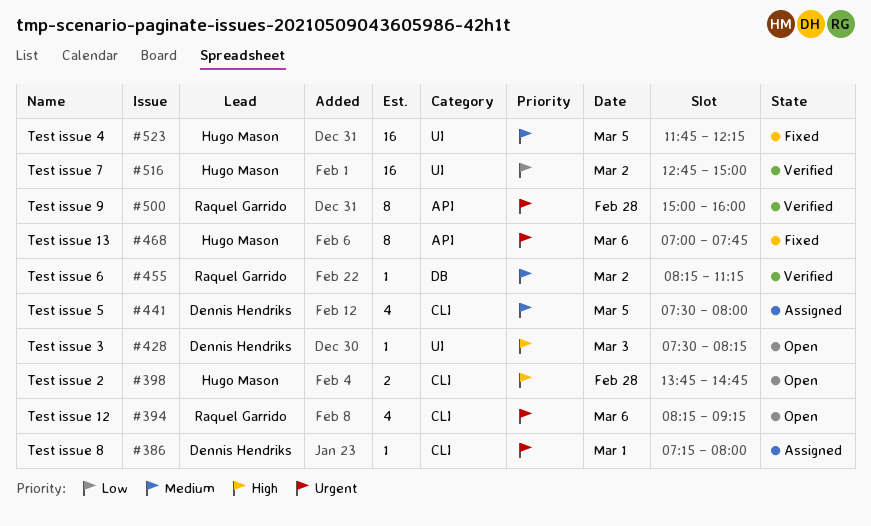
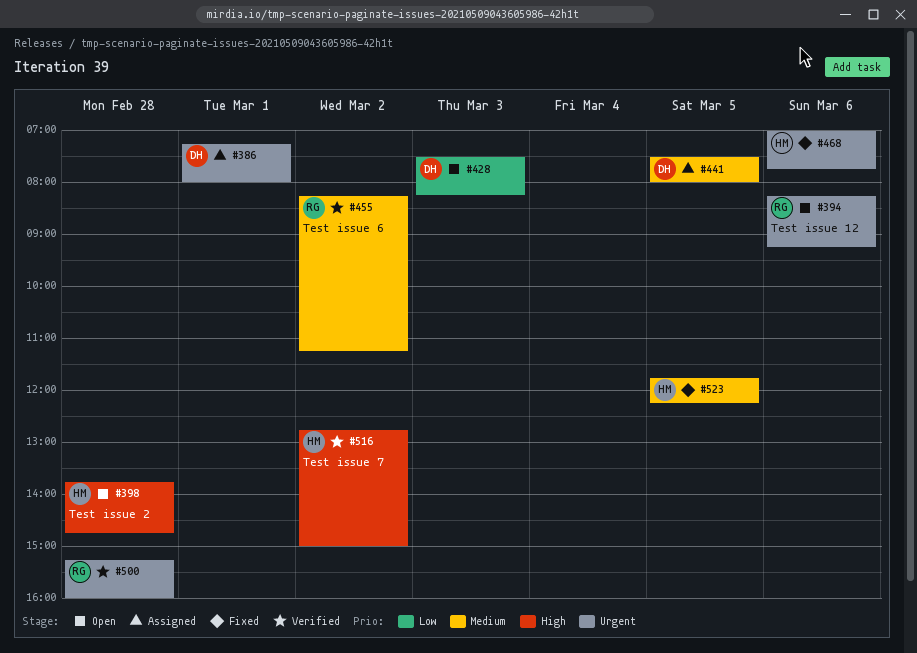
#428, priority: High -> Low
#500, begins: 15:00 -> 15:15
#516, priority: Low -> High

